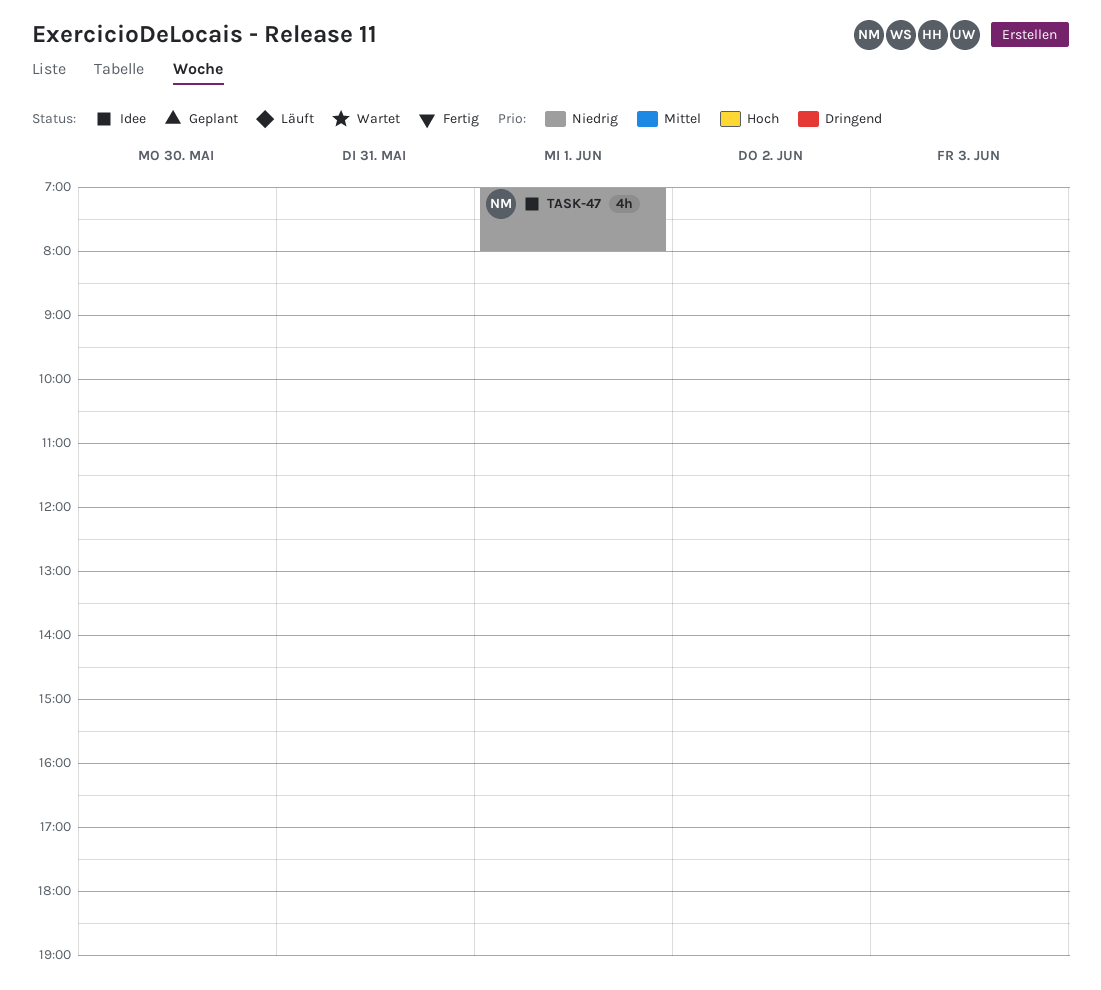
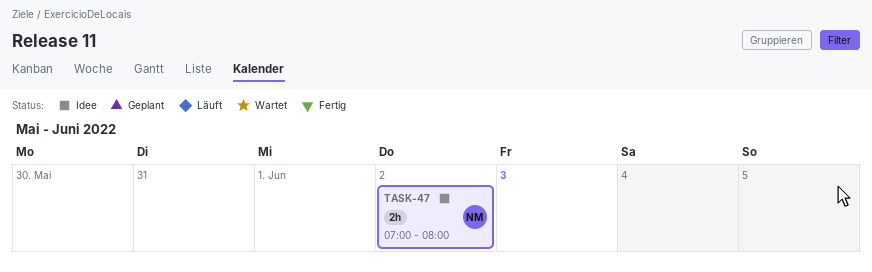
TASK-47, estimate: 4h -> 2h
TASK-47, day: Jun 1 -> Jun 2

